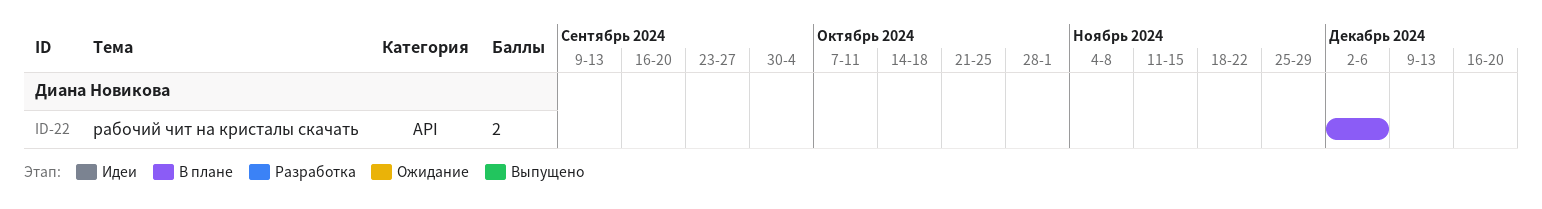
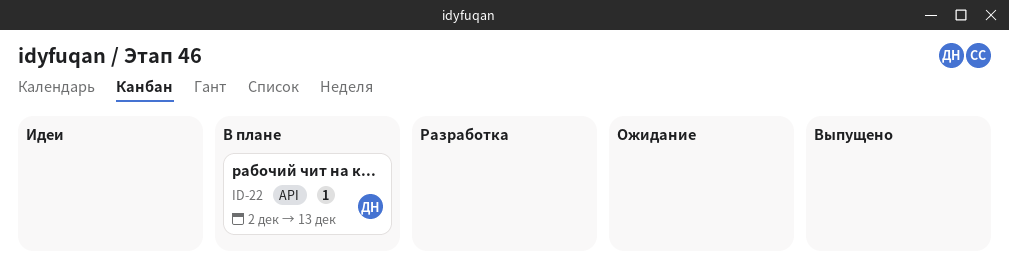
ID-22, estimate: 2 -> 1
ID-22, due: Dec 6 -> Dec 13

